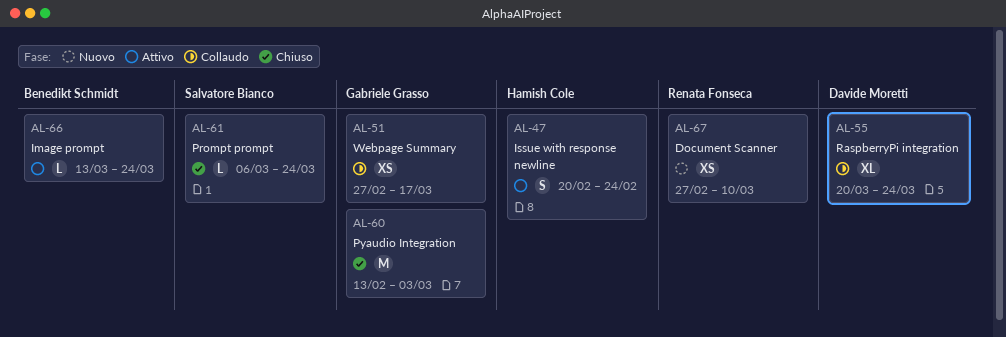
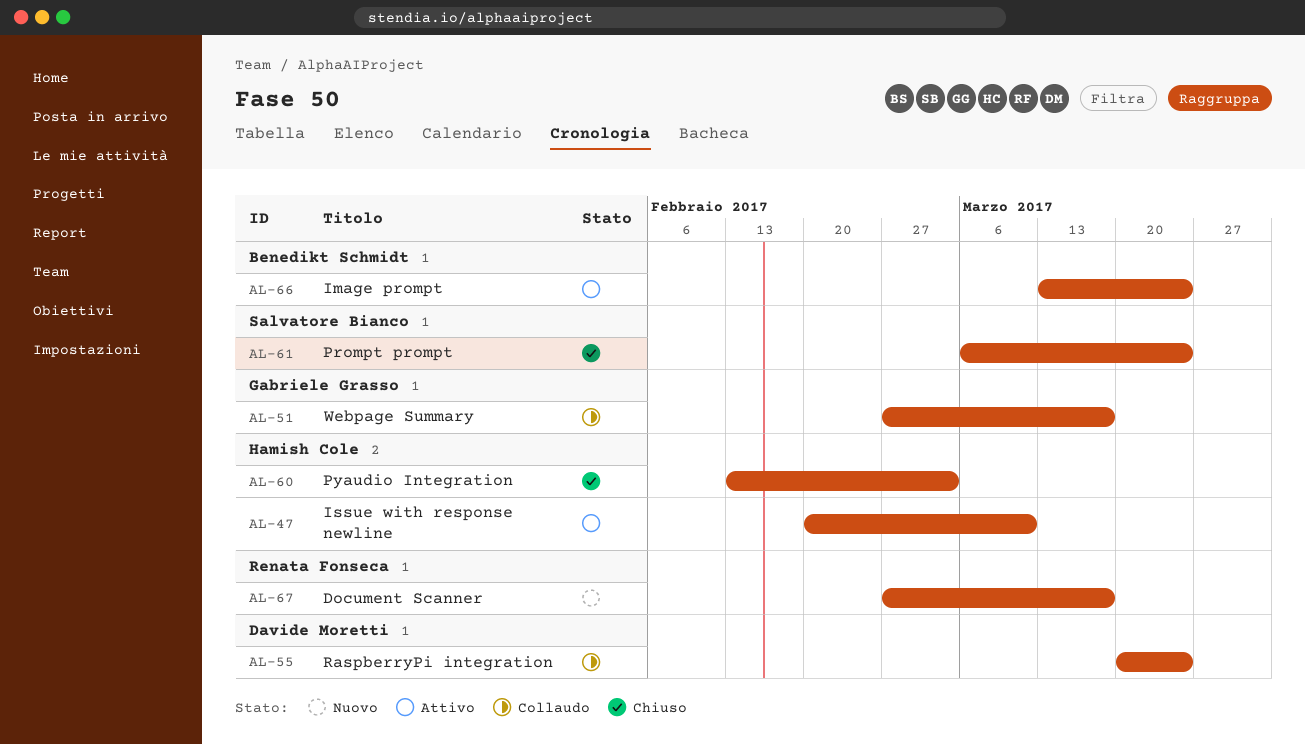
AL-47, due: Feb 24 -> Mar 10
AL-60, owner: Gabriele Grasso -> Hamish Cole
AL-67, due: Mar 10 -> Mar 17

